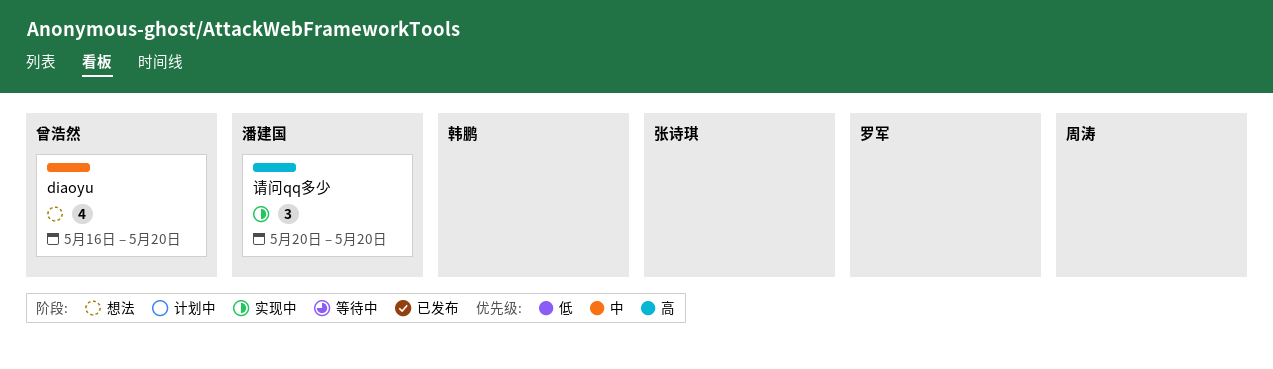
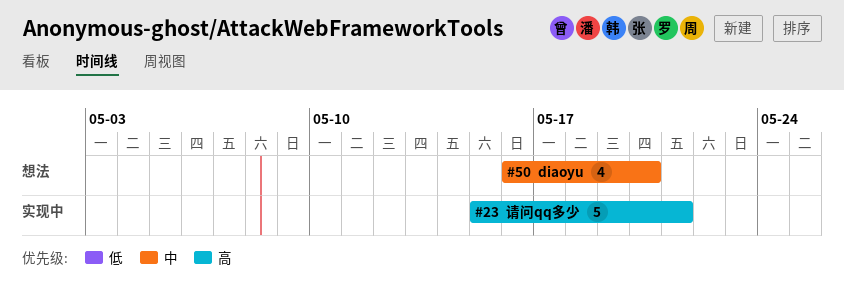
请问qq多少, estimate: 3 -> 5
请问qq多少, start: May 20 -> May 15
请问qq多少, due: May 20 -> May 21

